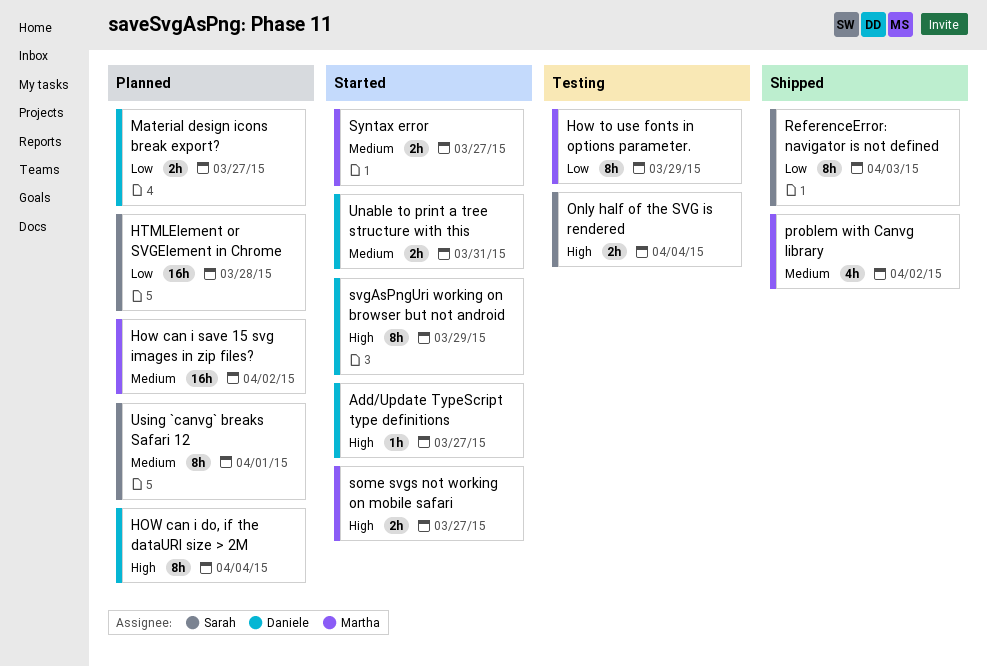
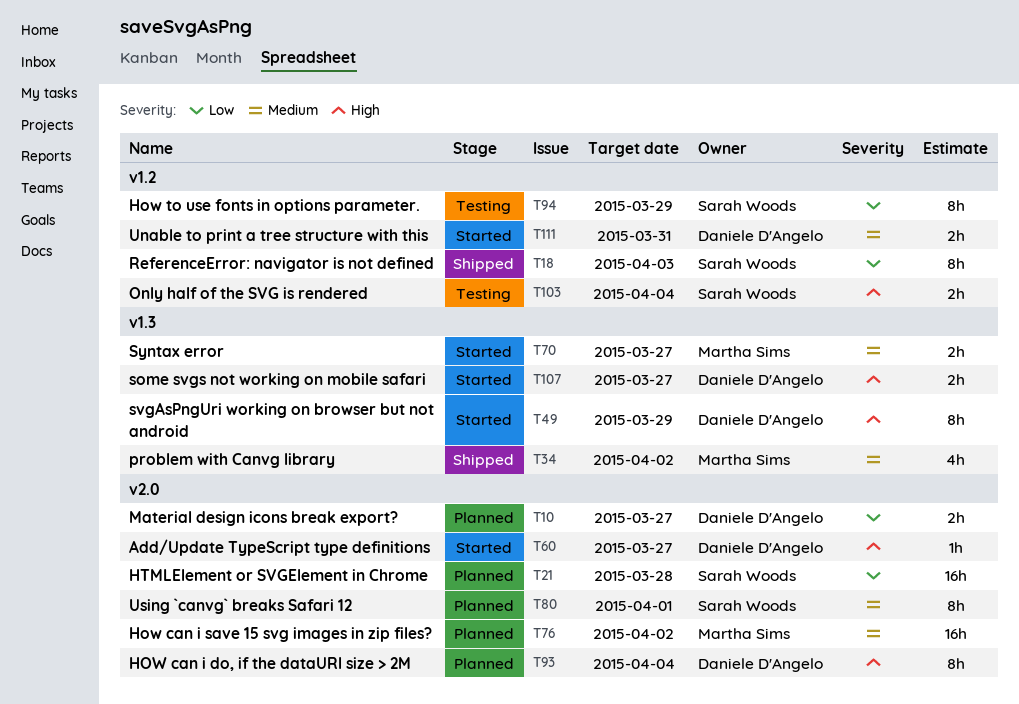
How to use fonts in options parameter., owner: Martha Sims -> Sarah Woods
some svgs not working on mobile safari, owner: Martha Sims -> Daniele D'Angelo

